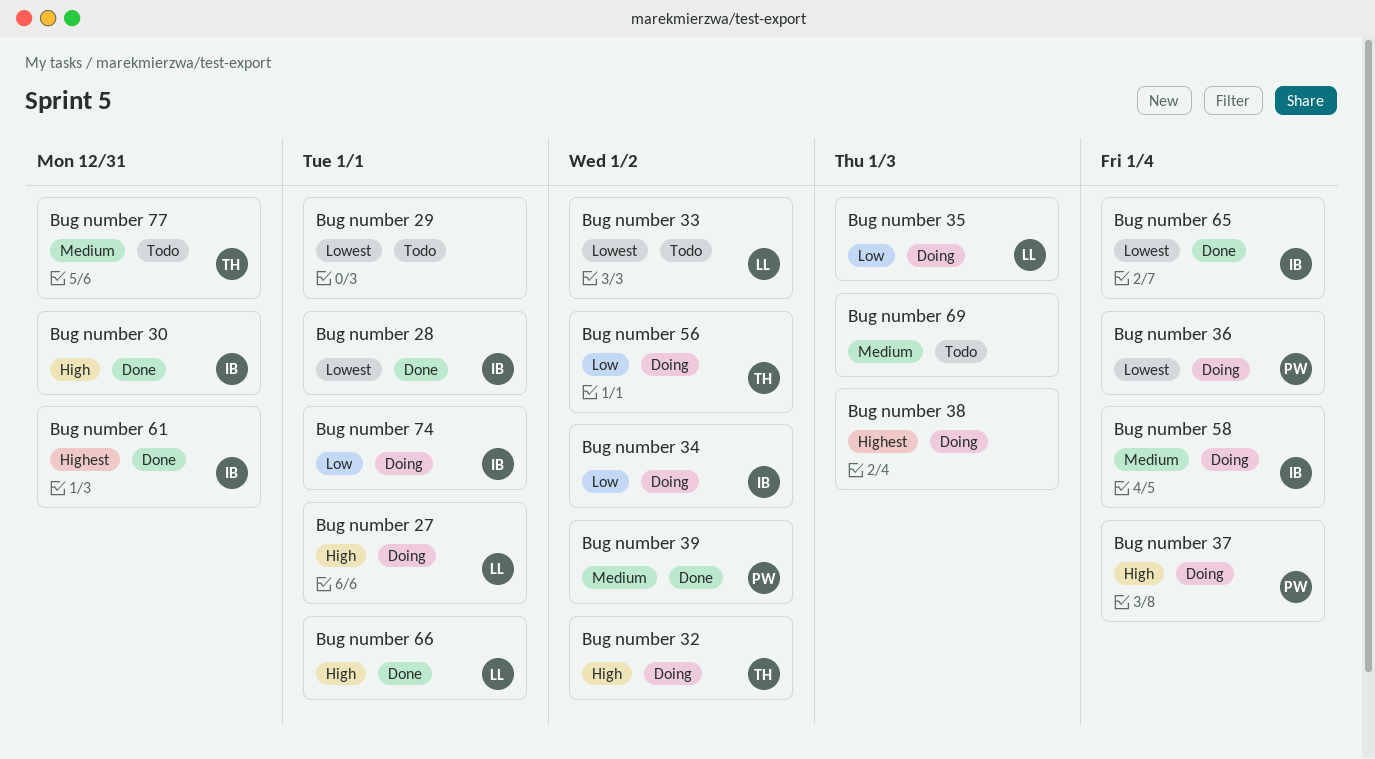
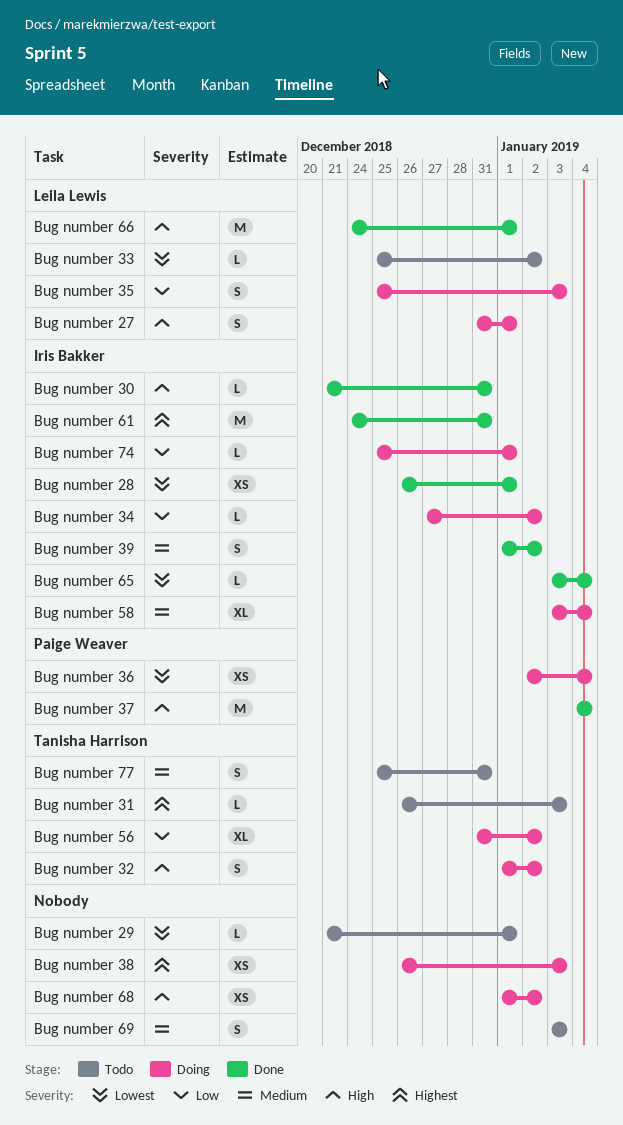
Bug number 31: none -> present
Bug number 37, status: Doing -> Done
Bug number 39, owner: Paige Weaver -> Iris Bakker
Bug number 68: none -> present

